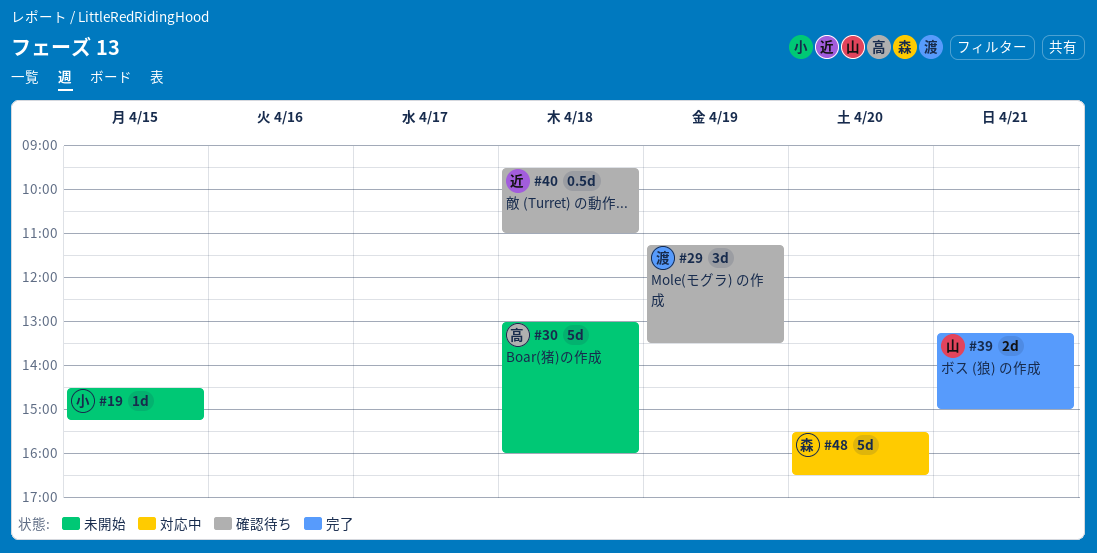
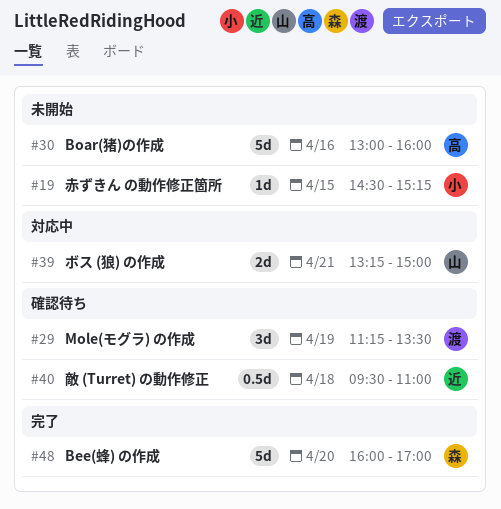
#30, day: Apr 18 -> Apr 16
#39, status: 完了 -> 対応中
#48, status: 対応中 -> 完了
#48, begins: 15:30 -> 16:00
#48, ends: 16:30 -> 17:00

